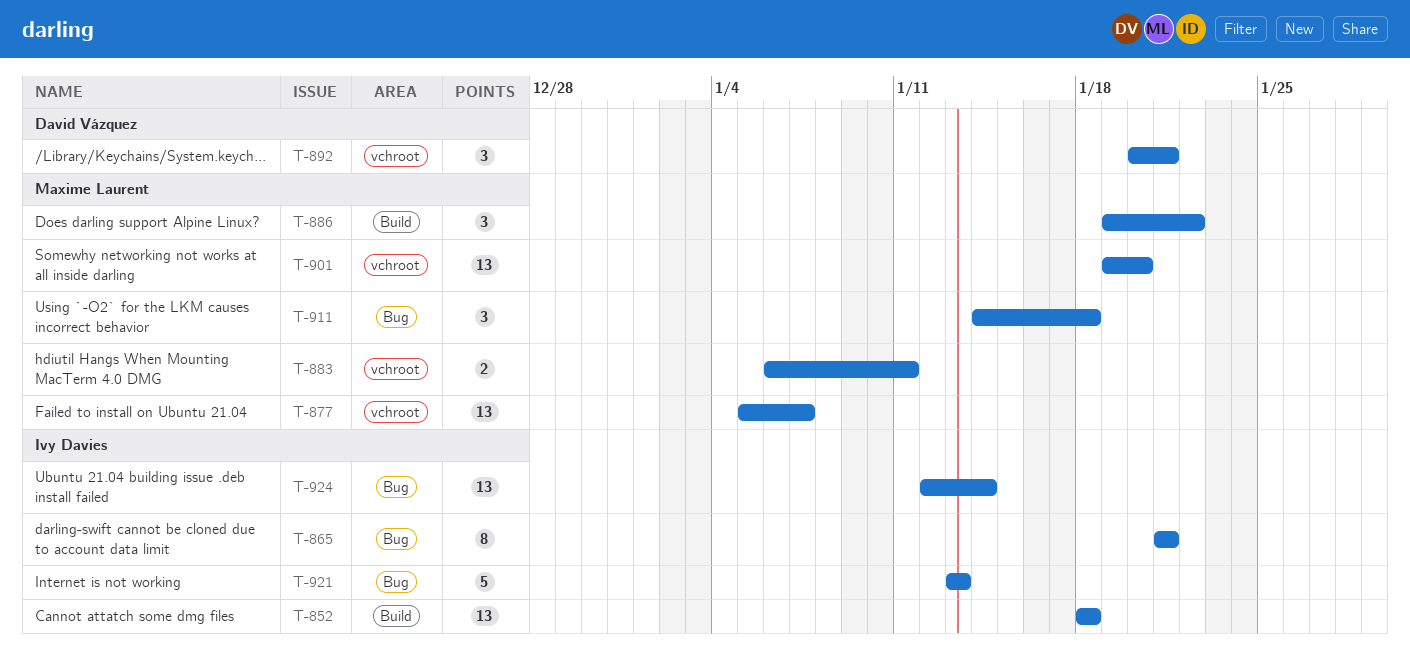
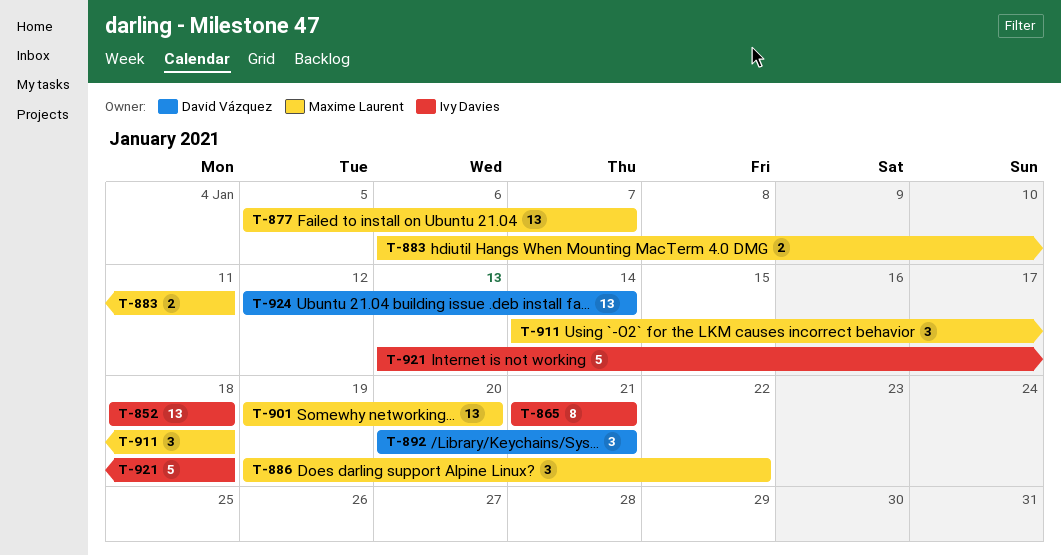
T-921, due: Jan 13 -> Jan 18
T-924, owner: Ivy Davies -> David Vázquez

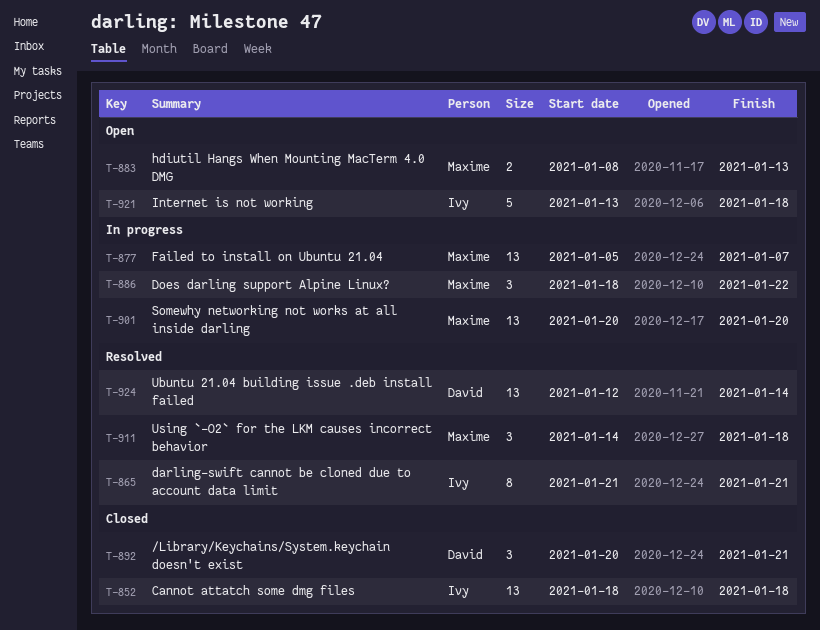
T-883, start: Jan 6 -> Jan 8
T-883, due: Jan 11 -> Jan 13
T-886, start: Jan 19 -> Jan 18
T-901, start: Jan 19 -> Jan 20

